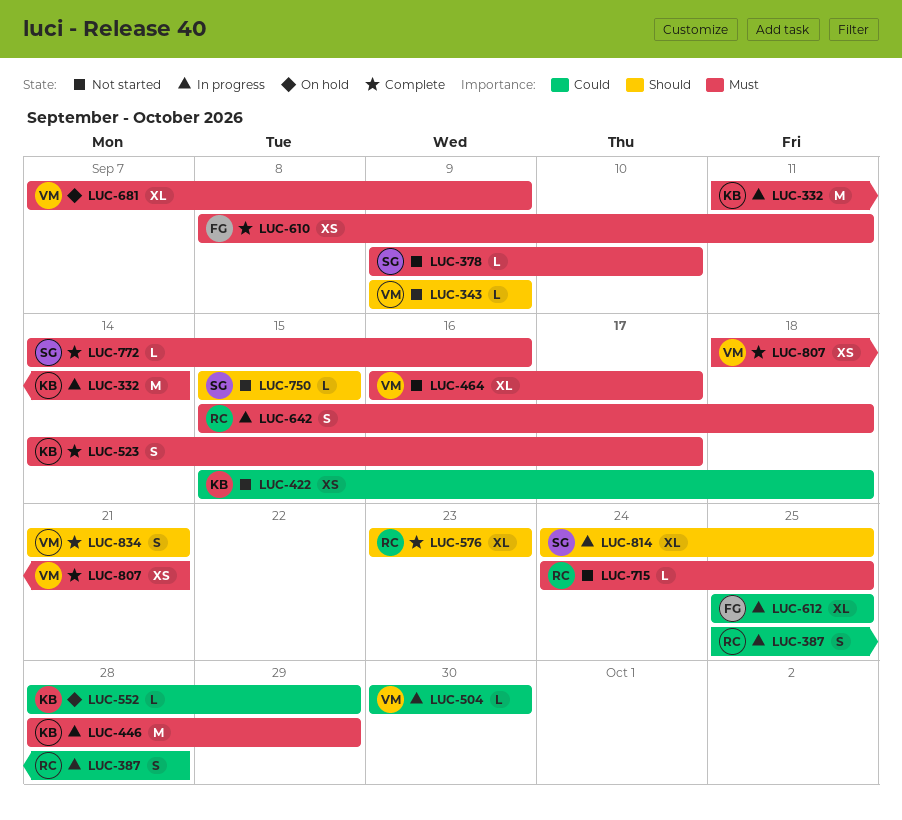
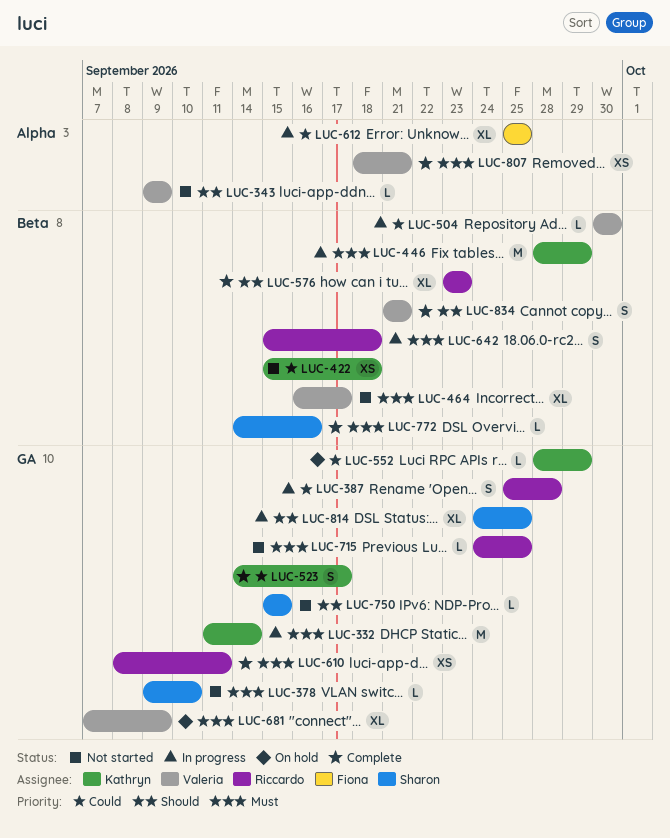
LUC-523, priority: Must -> Could
LUC-610, owner: Fiona -> Riccardo

